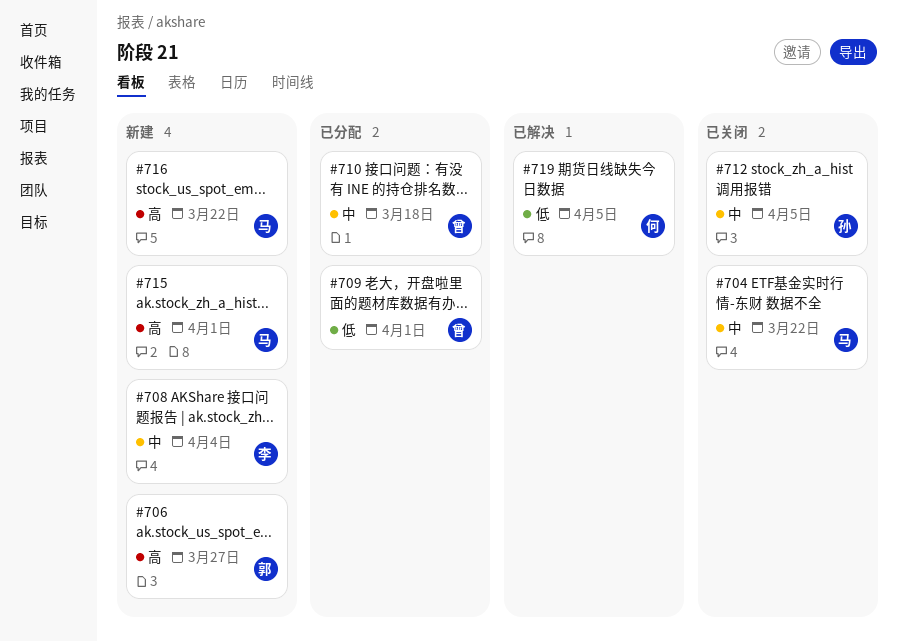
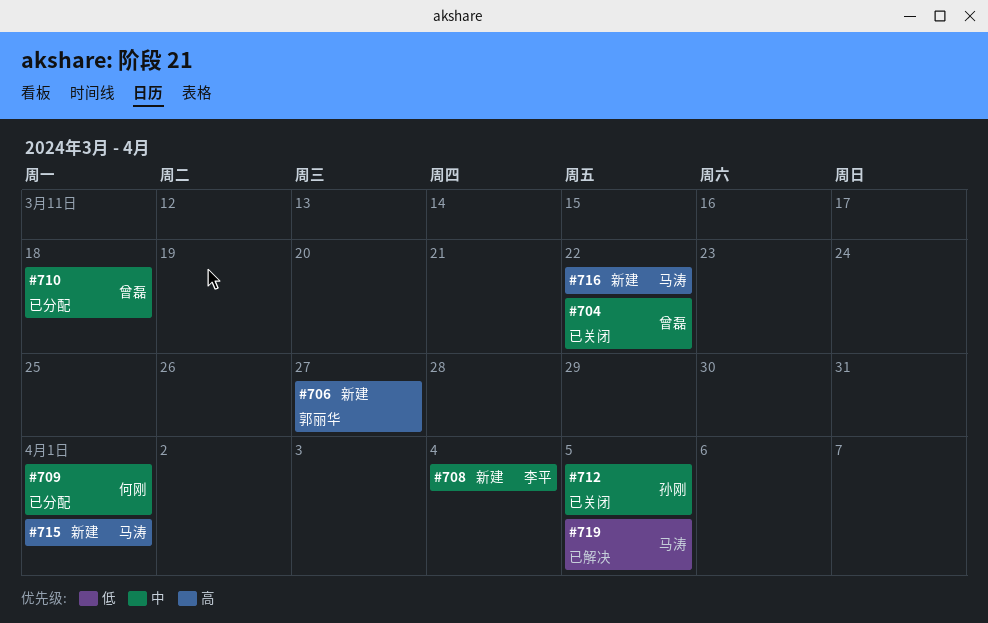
#704, owner: 马涛 -> 曾磊
#709, owner: 曾磊 -> 何刚
#709, priority: 低 -> 中
#719, owner: 何刚 -> 马涛

